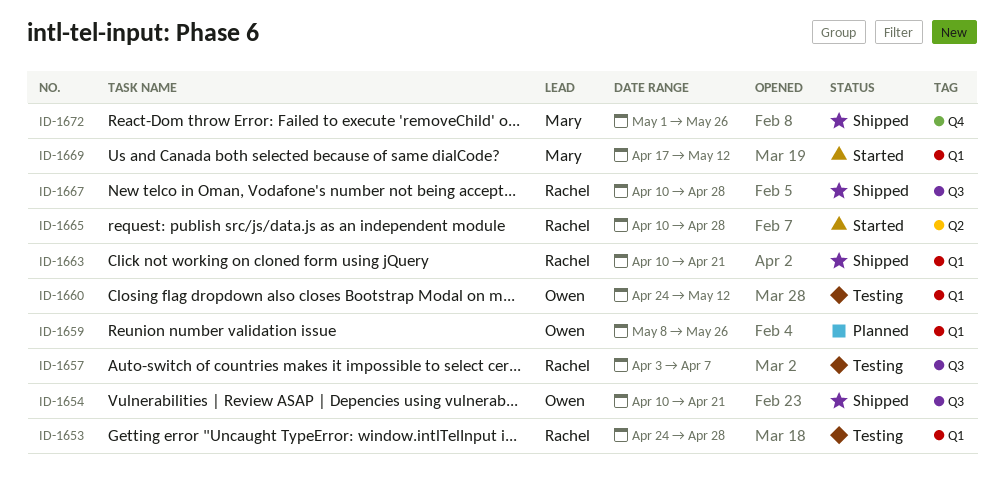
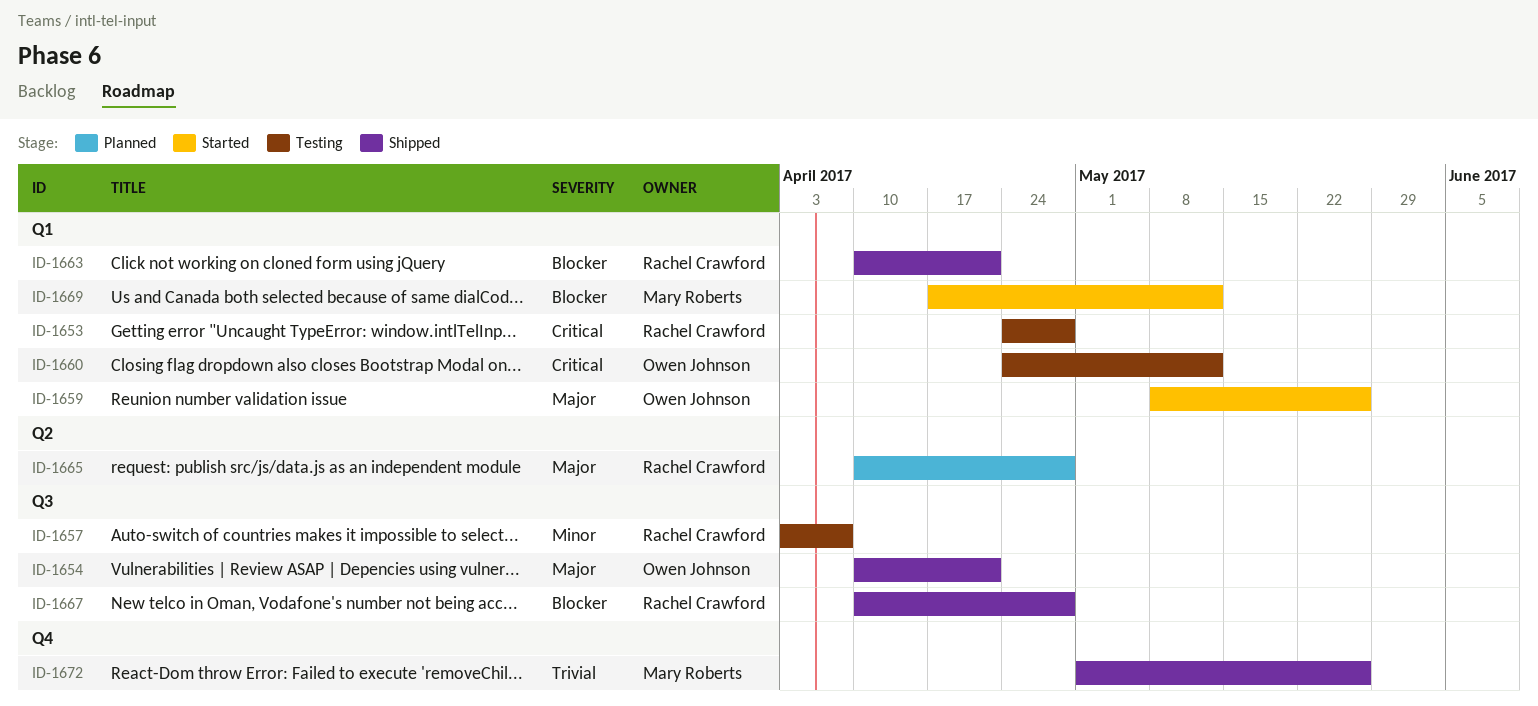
ID-1659, status: Planned -> Started
ID-1665, status: Started -> Planned

